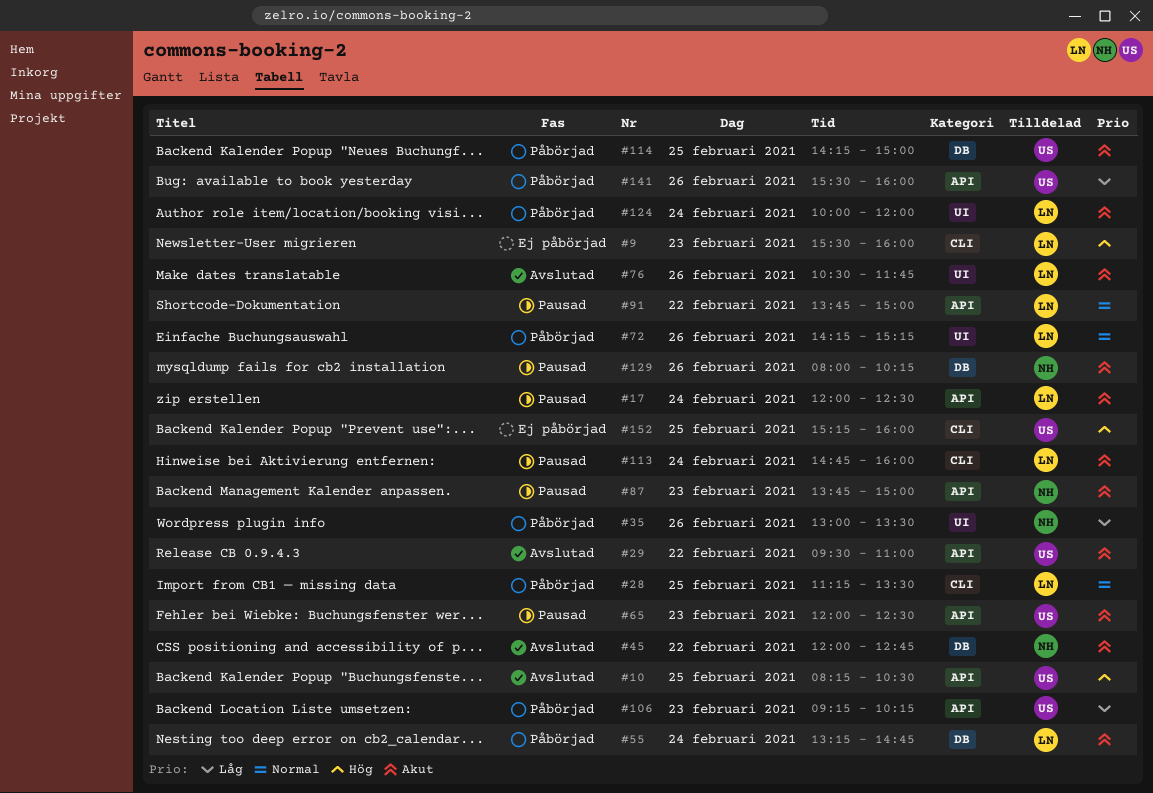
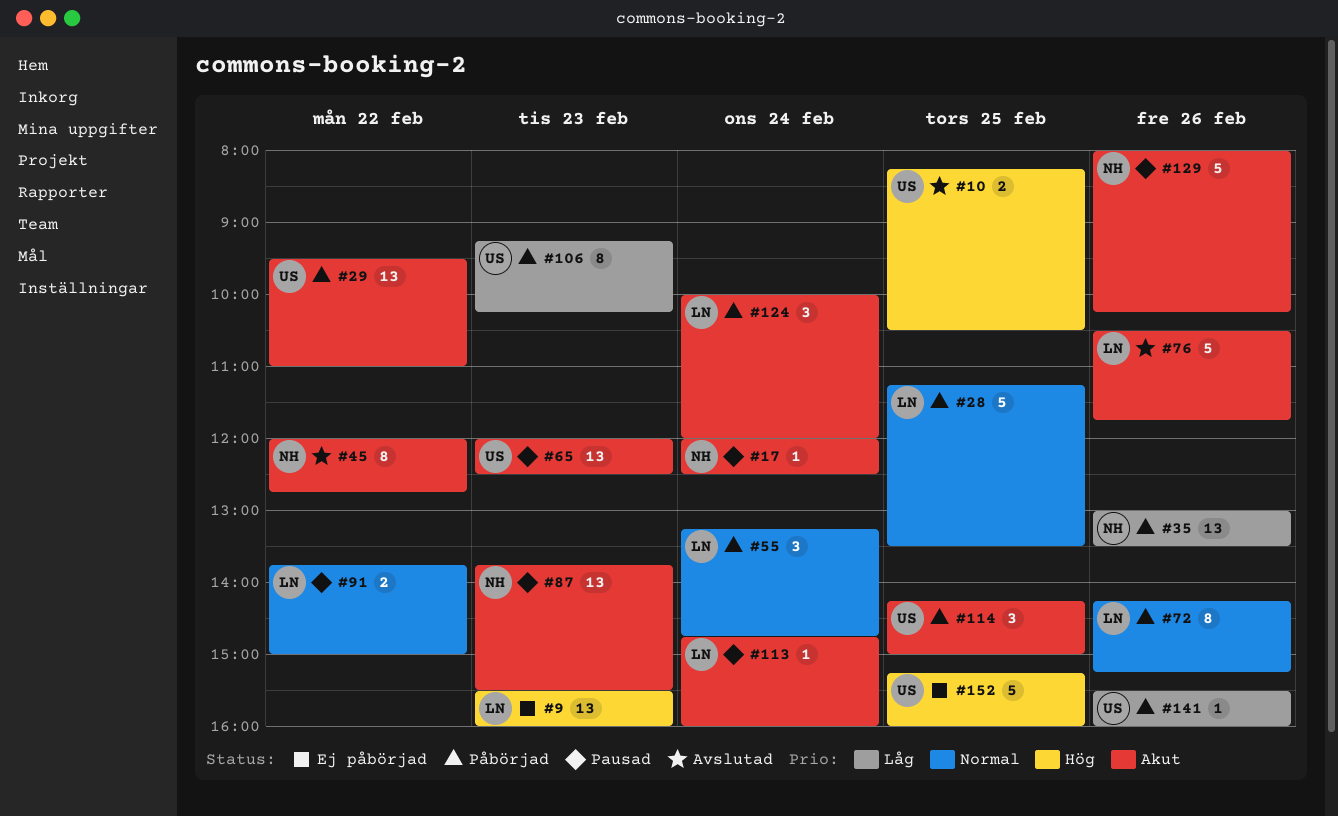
#17, owner: LN -> NH
#29, status: Avslutad -> Påbörjad
#55, priority: Akut -> Normal
#87, ends: 15:00 -> 15:30

